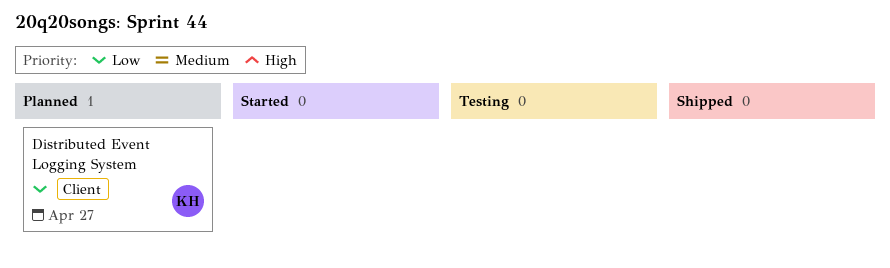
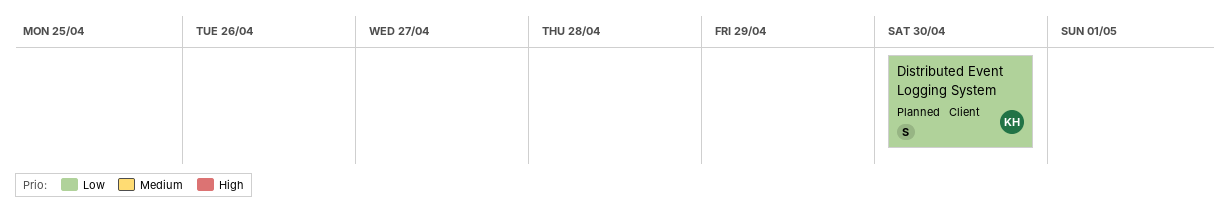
Distributed Event Logging System, due: Apr 27 -> Apr 30

